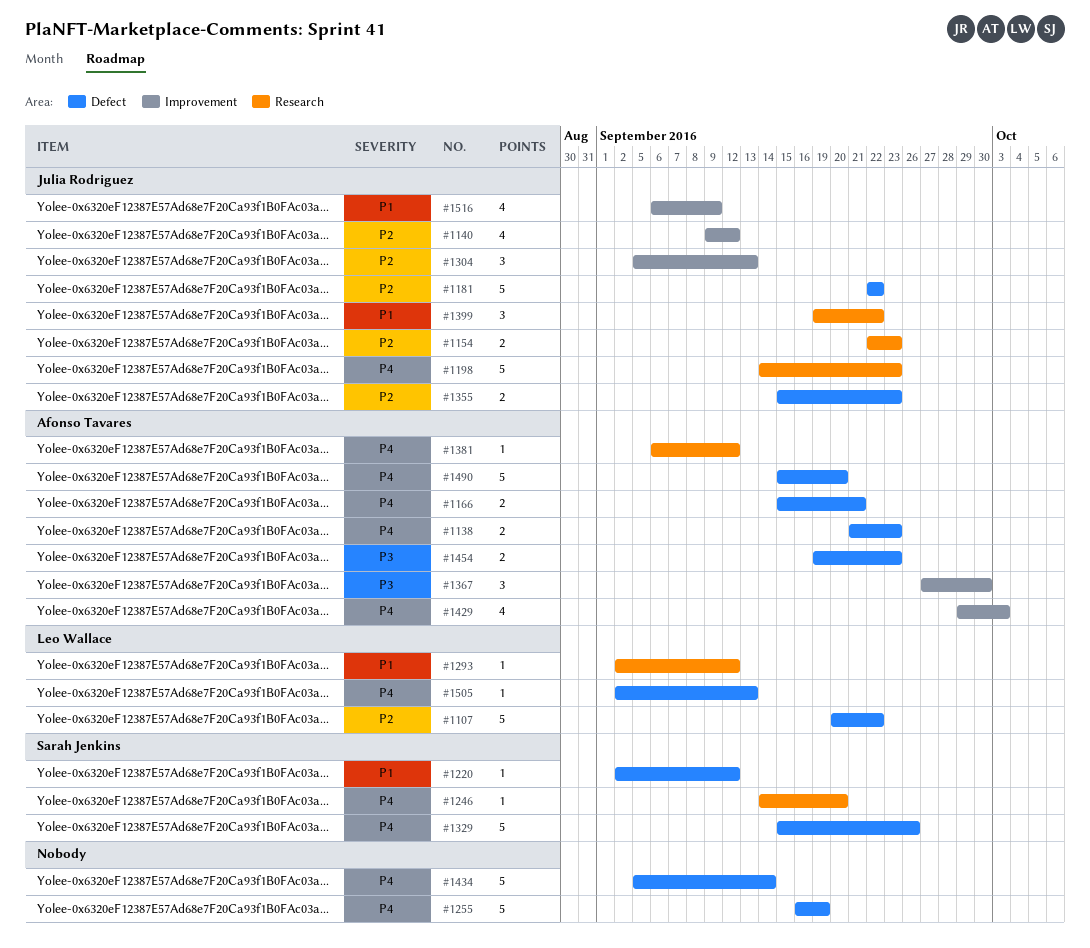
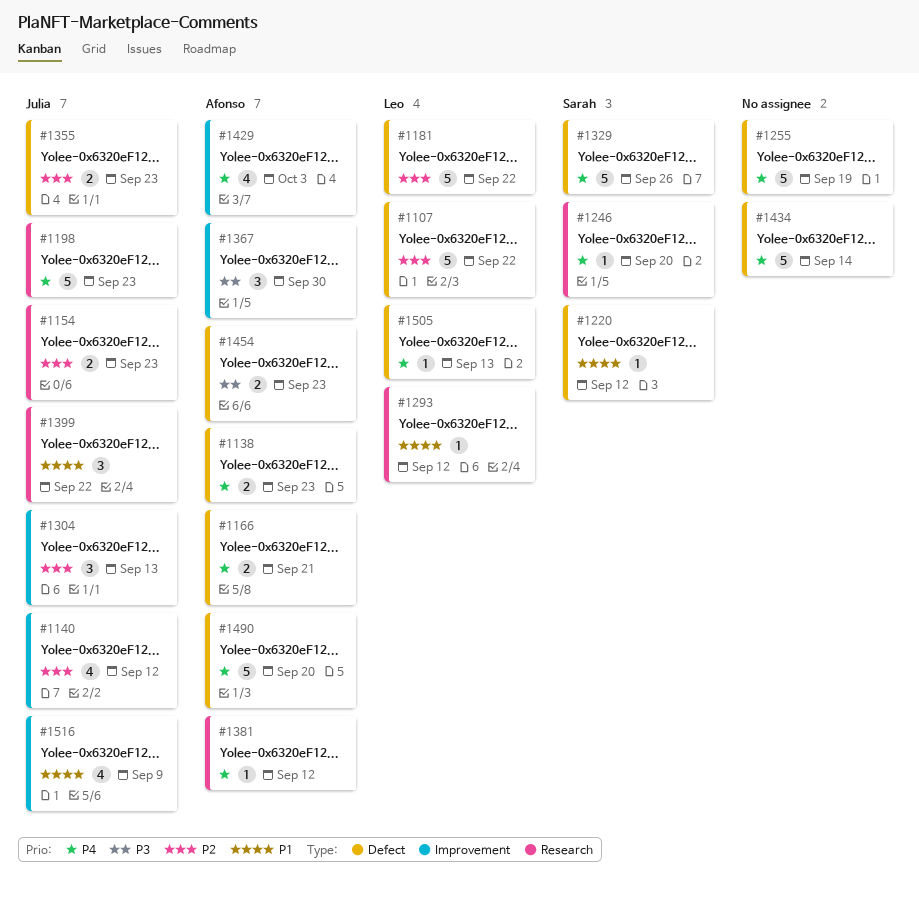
#1181, owner: Julia Rodriguez -> Leo Wallace

